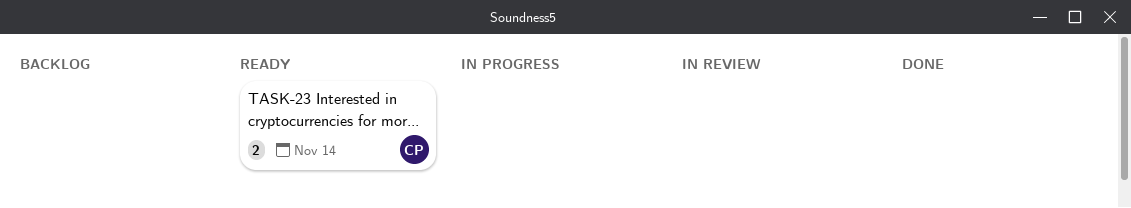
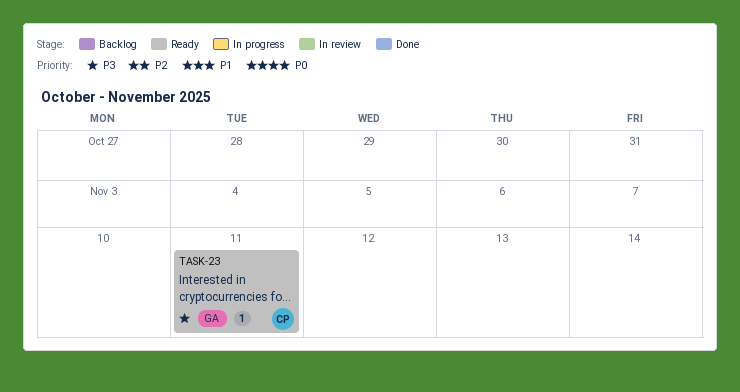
TASK-23, estimate: 2 -> 1
TASK-23, due: Nov 14 -> Nov 11

